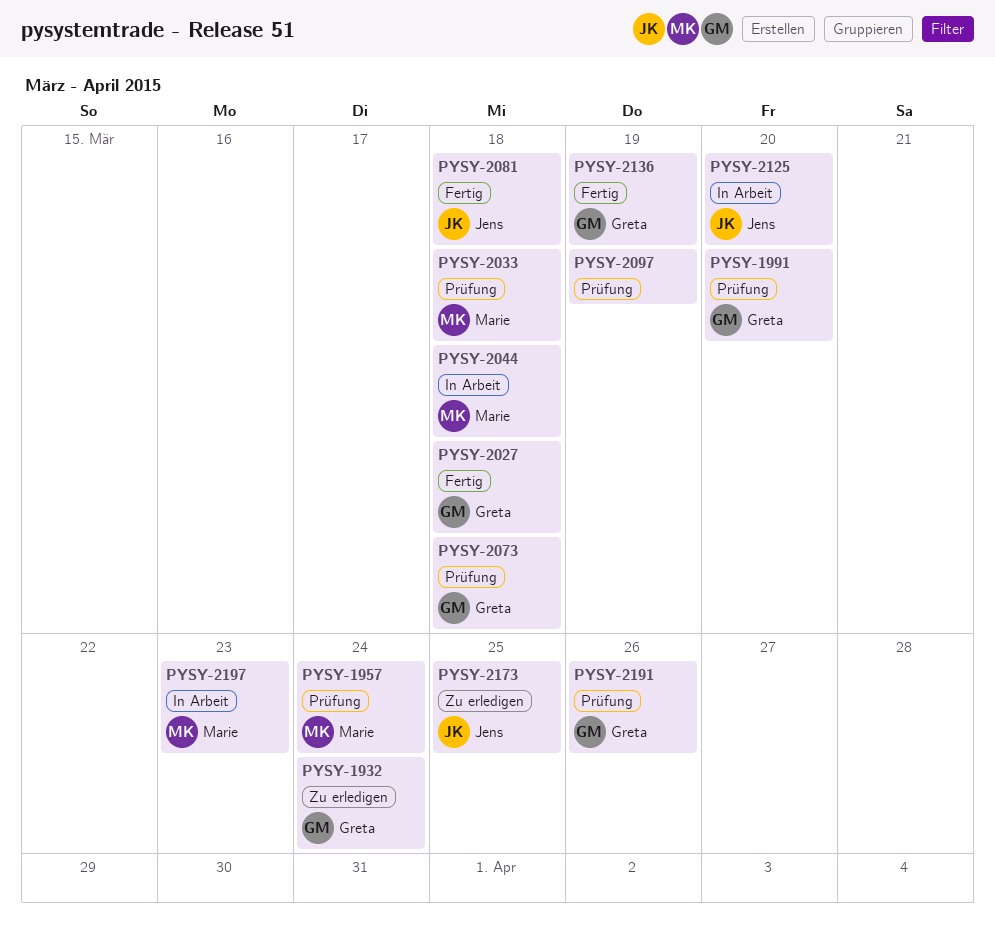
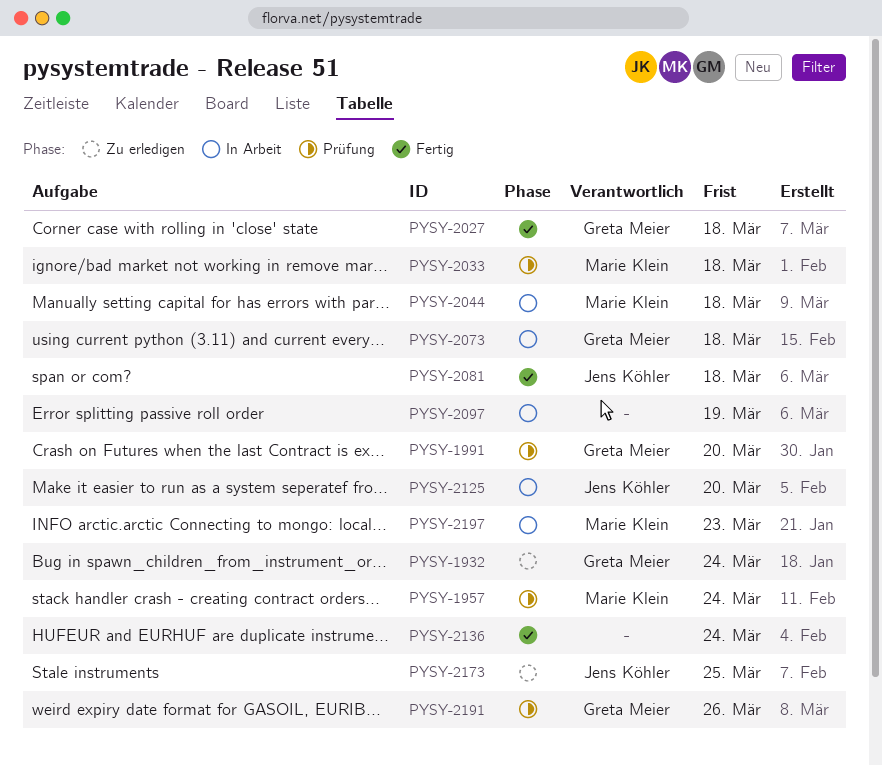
PYSY-2073, status: Prüfung -> In Arbeit
PYSY-2097, status: Prüfung -> In Arbeit
PYSY-2136, owner: Greta Meier -> none
PYSY-2136, due: Mar 19 -> Mar 24

